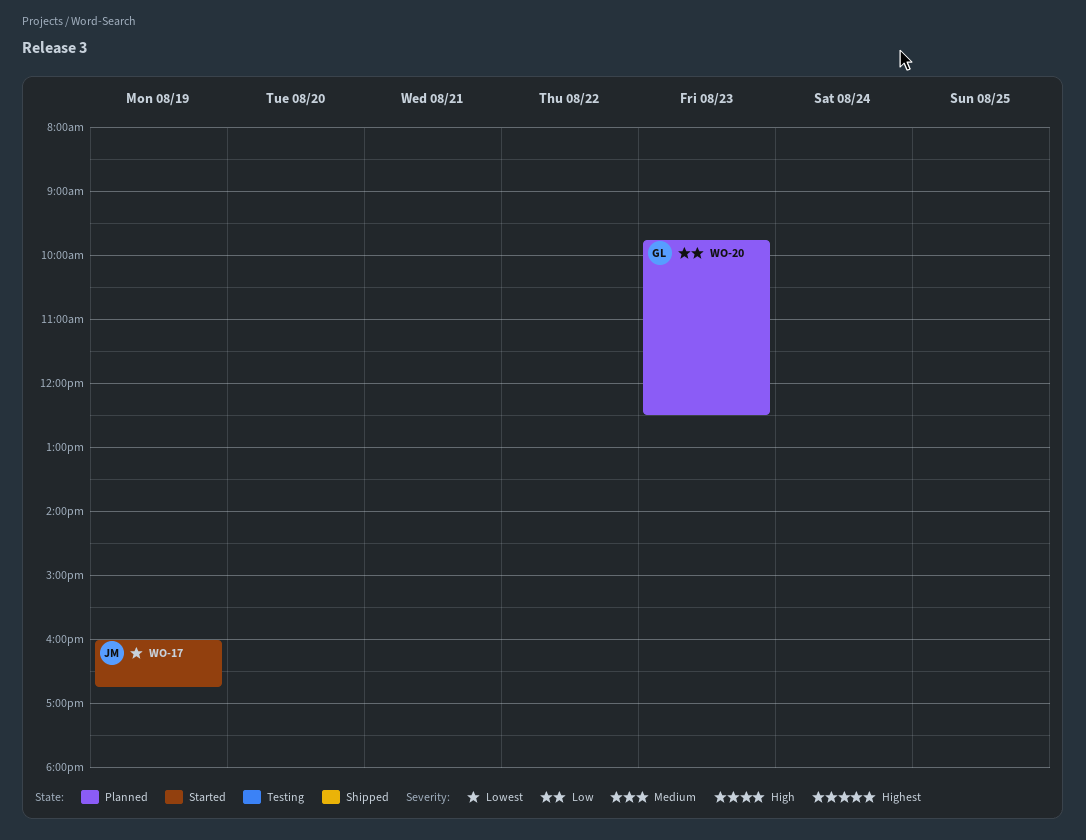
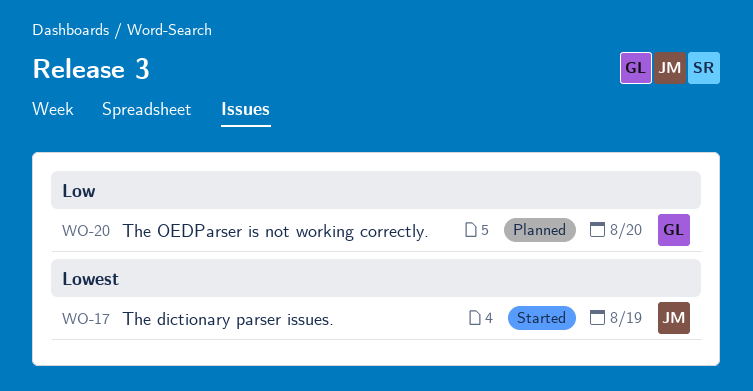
WO-20, day: Aug 23 -> Aug 20

